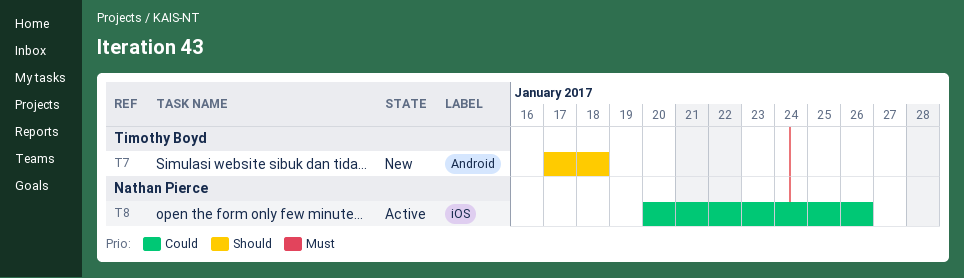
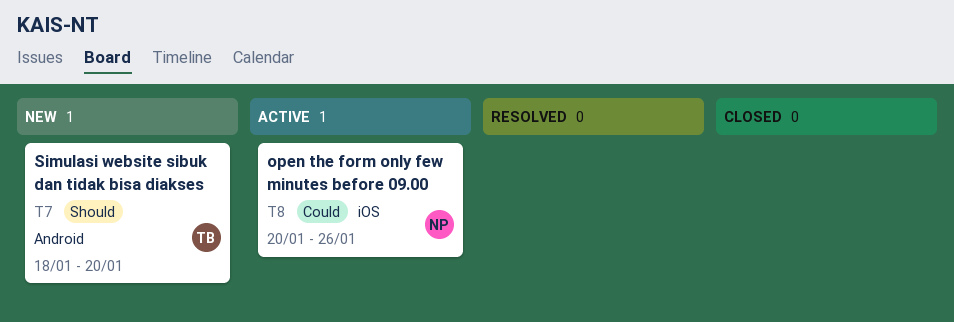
T7, start: Jan 17 -> Jan 18
T7, due: Jan 18 -> Jan 20

